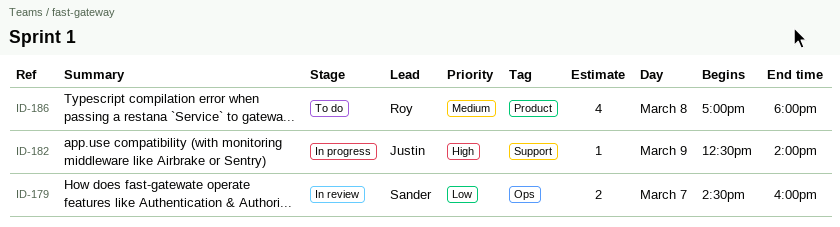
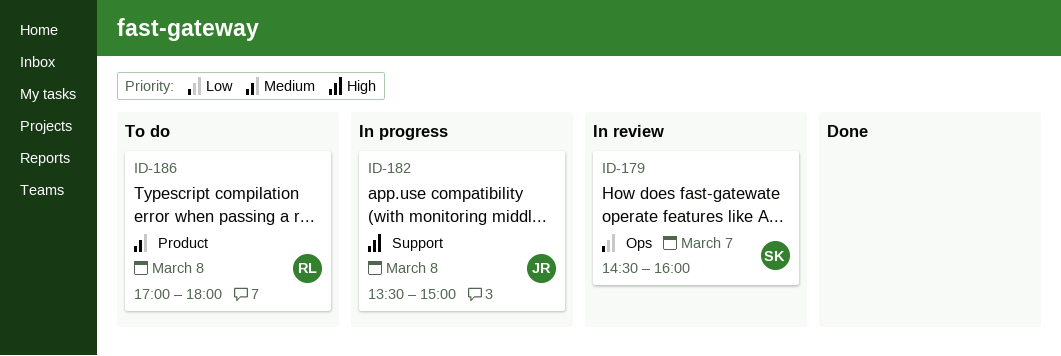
ID-182, day: Mar 9 -> Mar 8
ID-182, begins: 12:30 -> 13:30
ID-182, ends: 14:00 -> 15:00

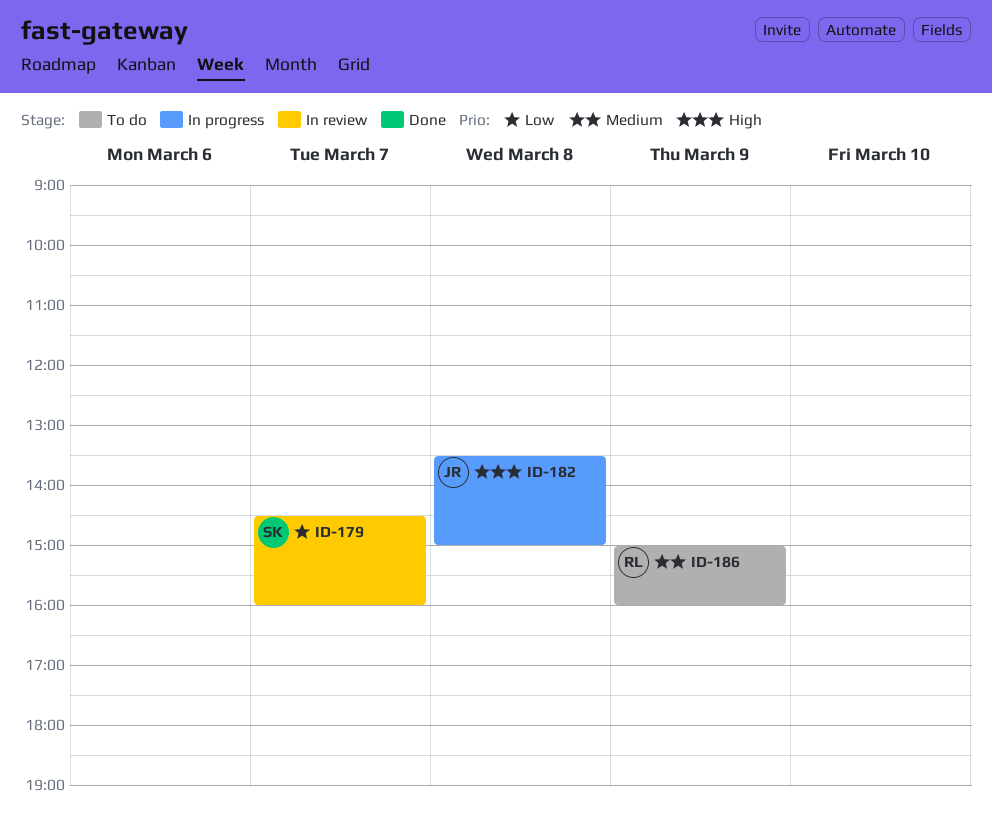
ID-186, day: Mar 8 -> Mar 9
ID-186, begins: 17:00 -> 15:00
ID-186, ends: 18:00 -> 16:00

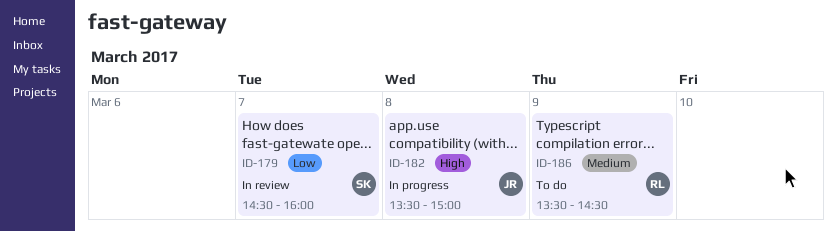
ID-186, begins: 15:00 -> 13:30
ID-186, ends: 16:00 -> 14:30

